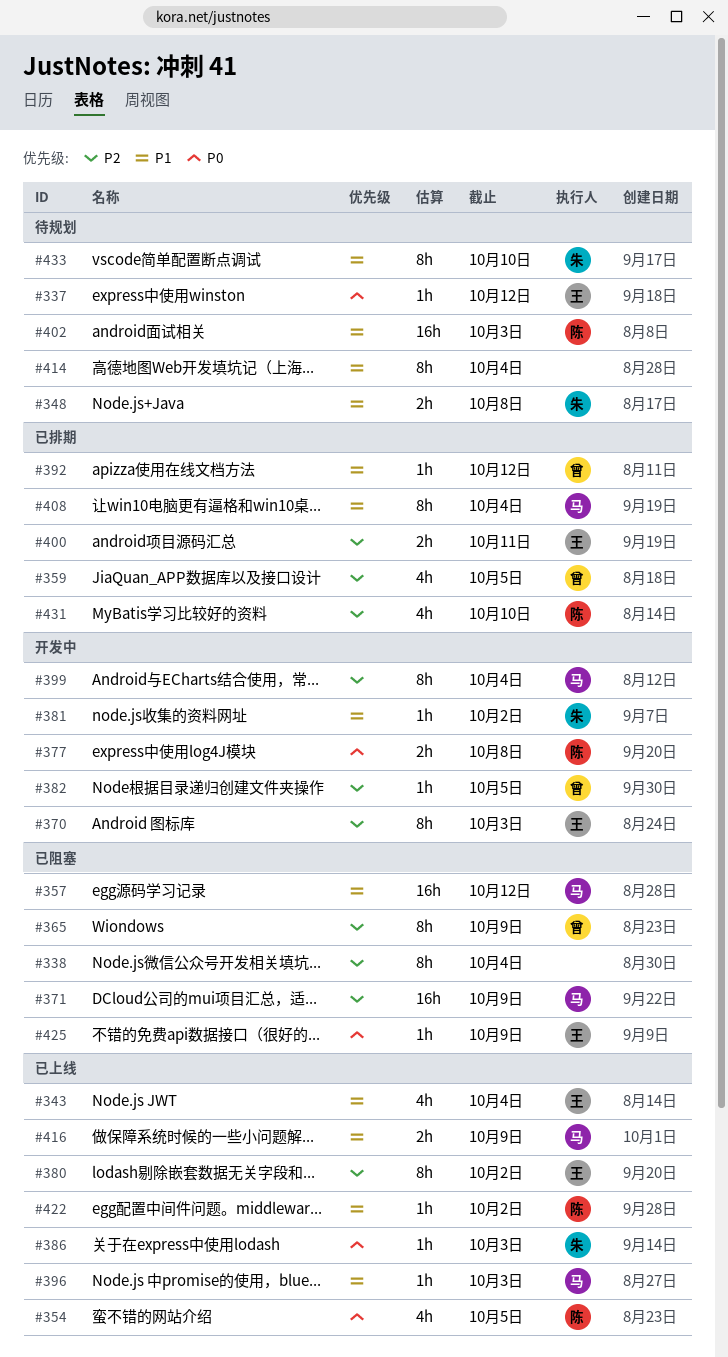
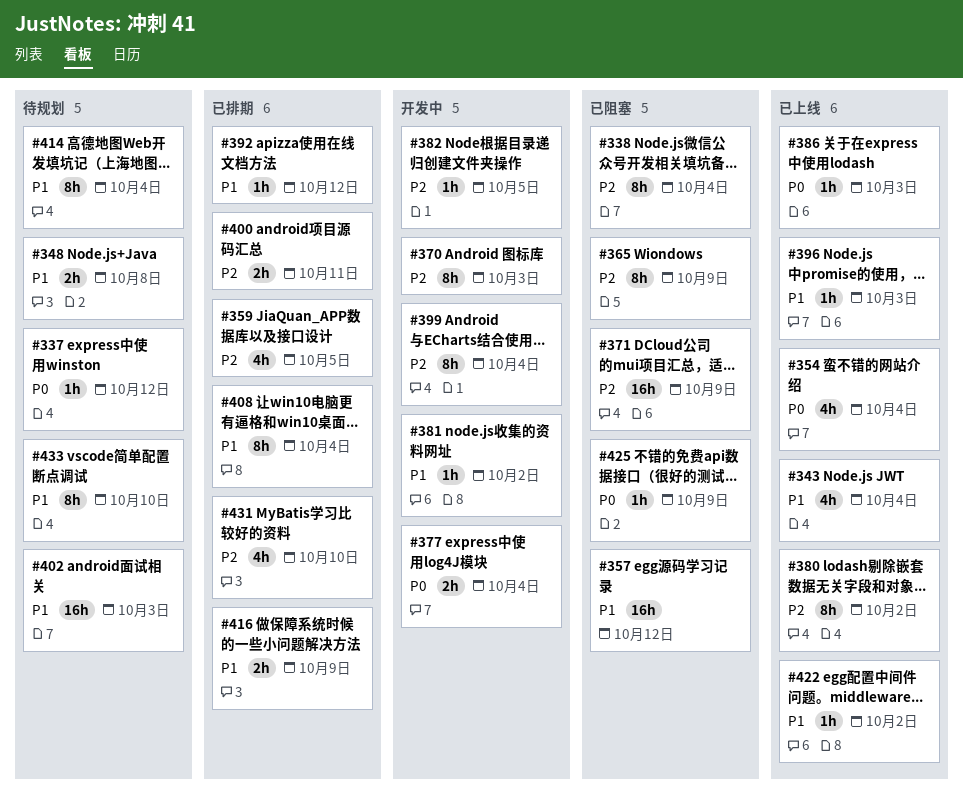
#354, due: Oct 5 -> Oct 4
#377, due: Oct 8 -> Oct 4
#416, status: 已上线 -> 已排期

